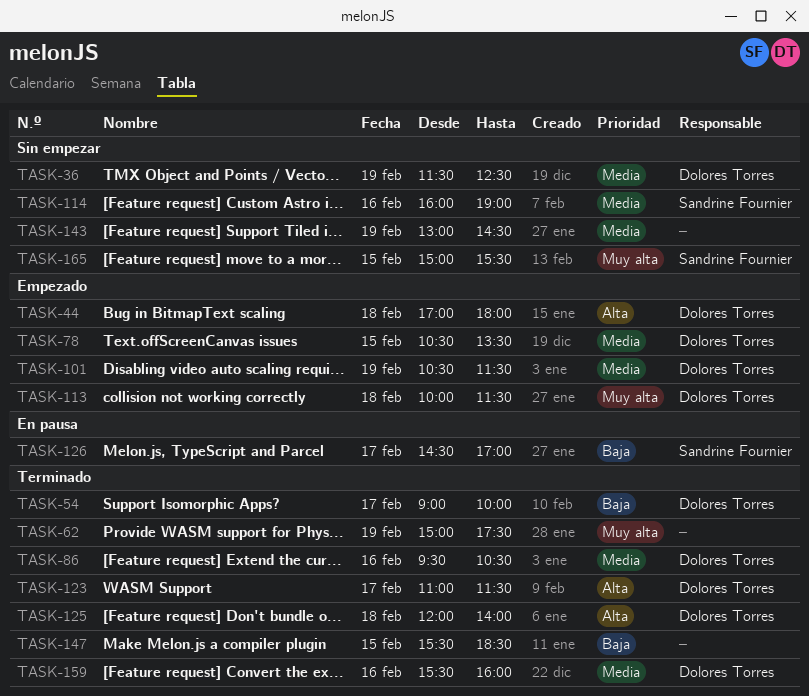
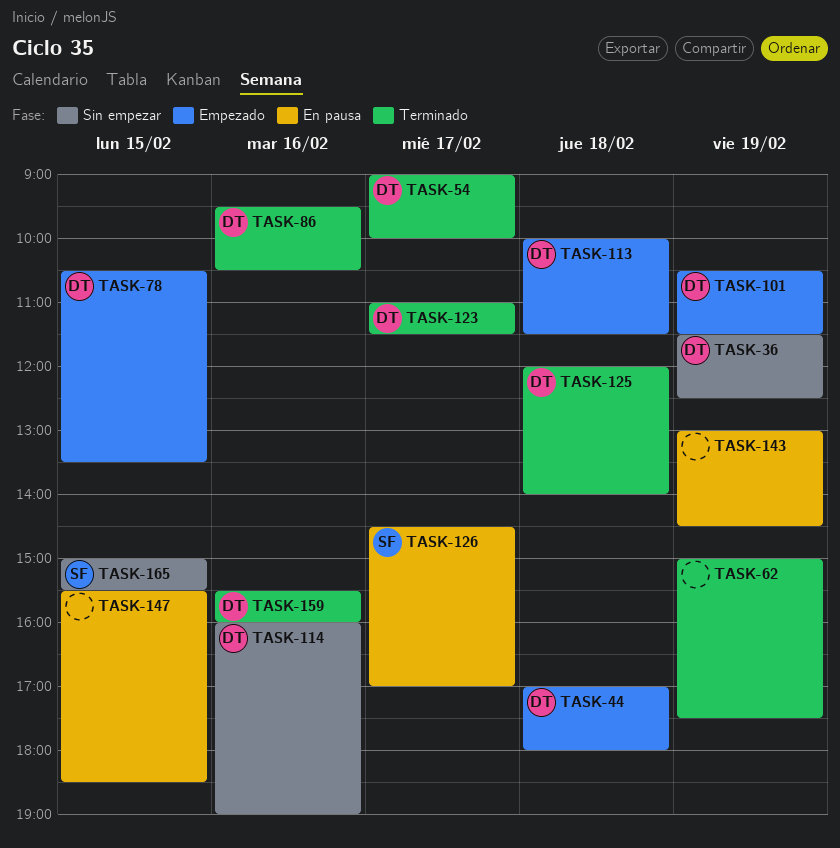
TASK-114, owner: Sandrine Fournier -> Dolores Torres
TASK-143, status: Sin empezar -> En pausa
TASK-147, status: Terminado -> En pausa

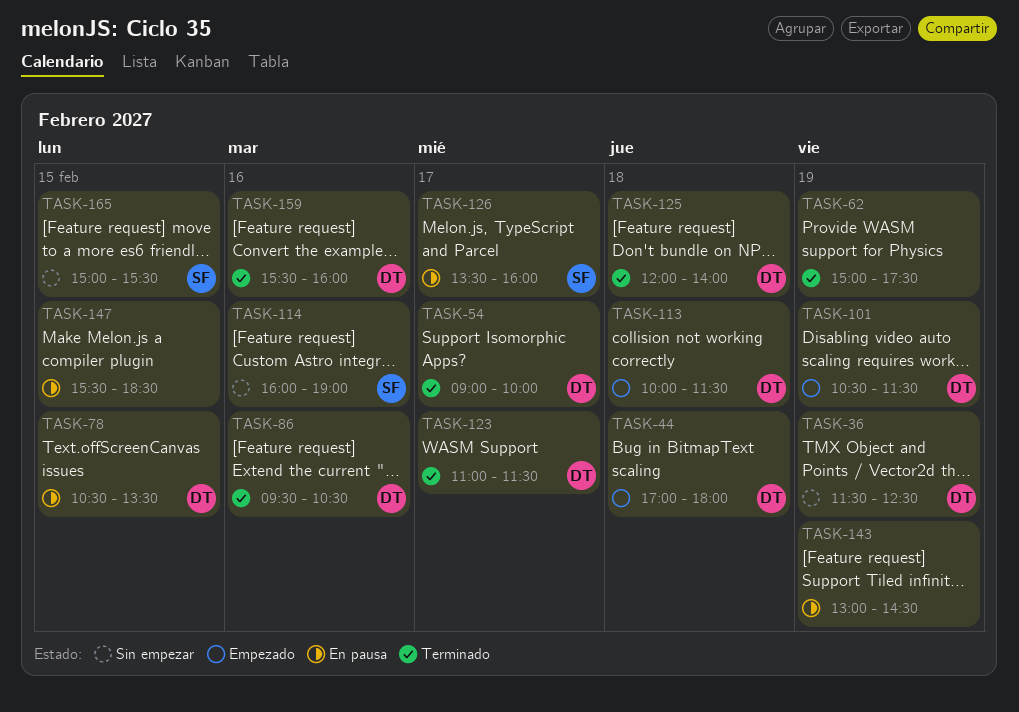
TASK-78, status: Empezado -> En pausa
TASK-114, owner: DT -> SF
TASK-126, begins: 14:30 -> 13:30
TASK-126, ends: 17:00 -> 16:00

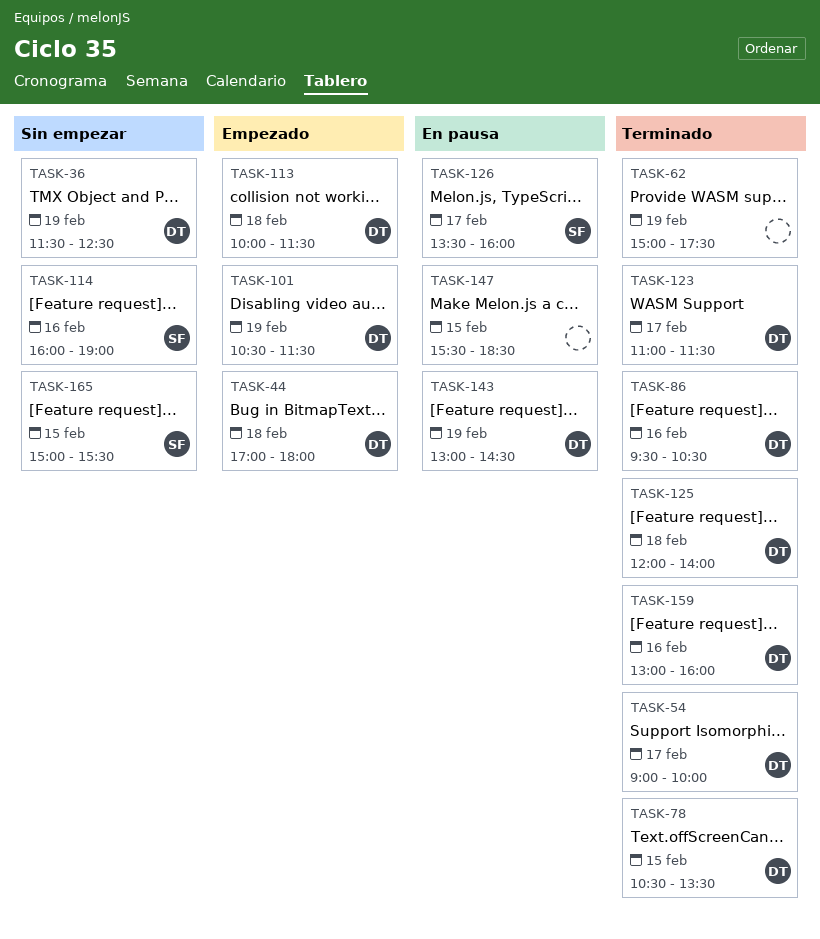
TASK-78, status: En pausa -> Terminado
TASK-143, owner: none -> DT
TASK-159, begins: 15:30 -> 13:00

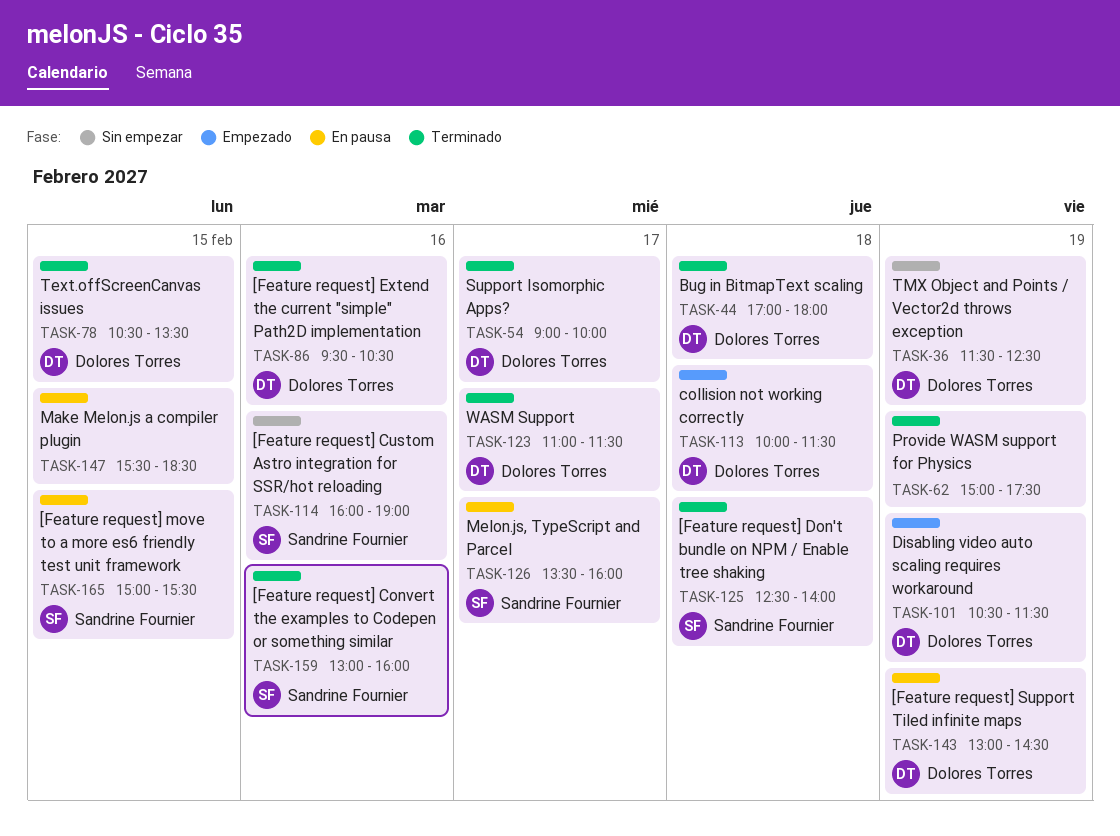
TASK-44, status: Empezado -> Terminado
TASK-125, owner: Dolores Torres -> Sandrine Fournier
TASK-125, begins: 12:00 -> 12:30
TASK-159, owner: Dolores Torres -> Sandrine Fournier
TASK-165, status: Sin empezar -> En pausa

